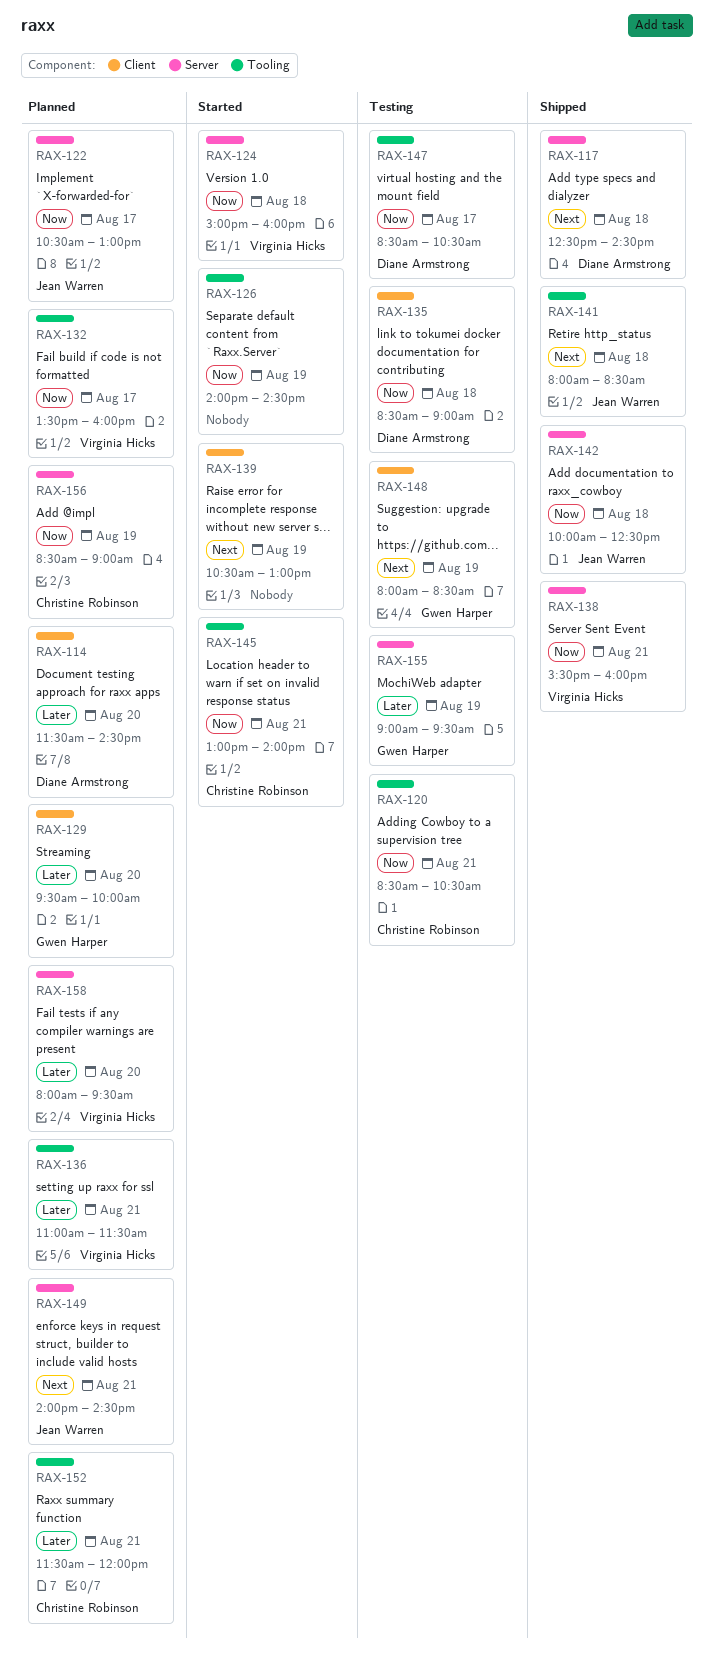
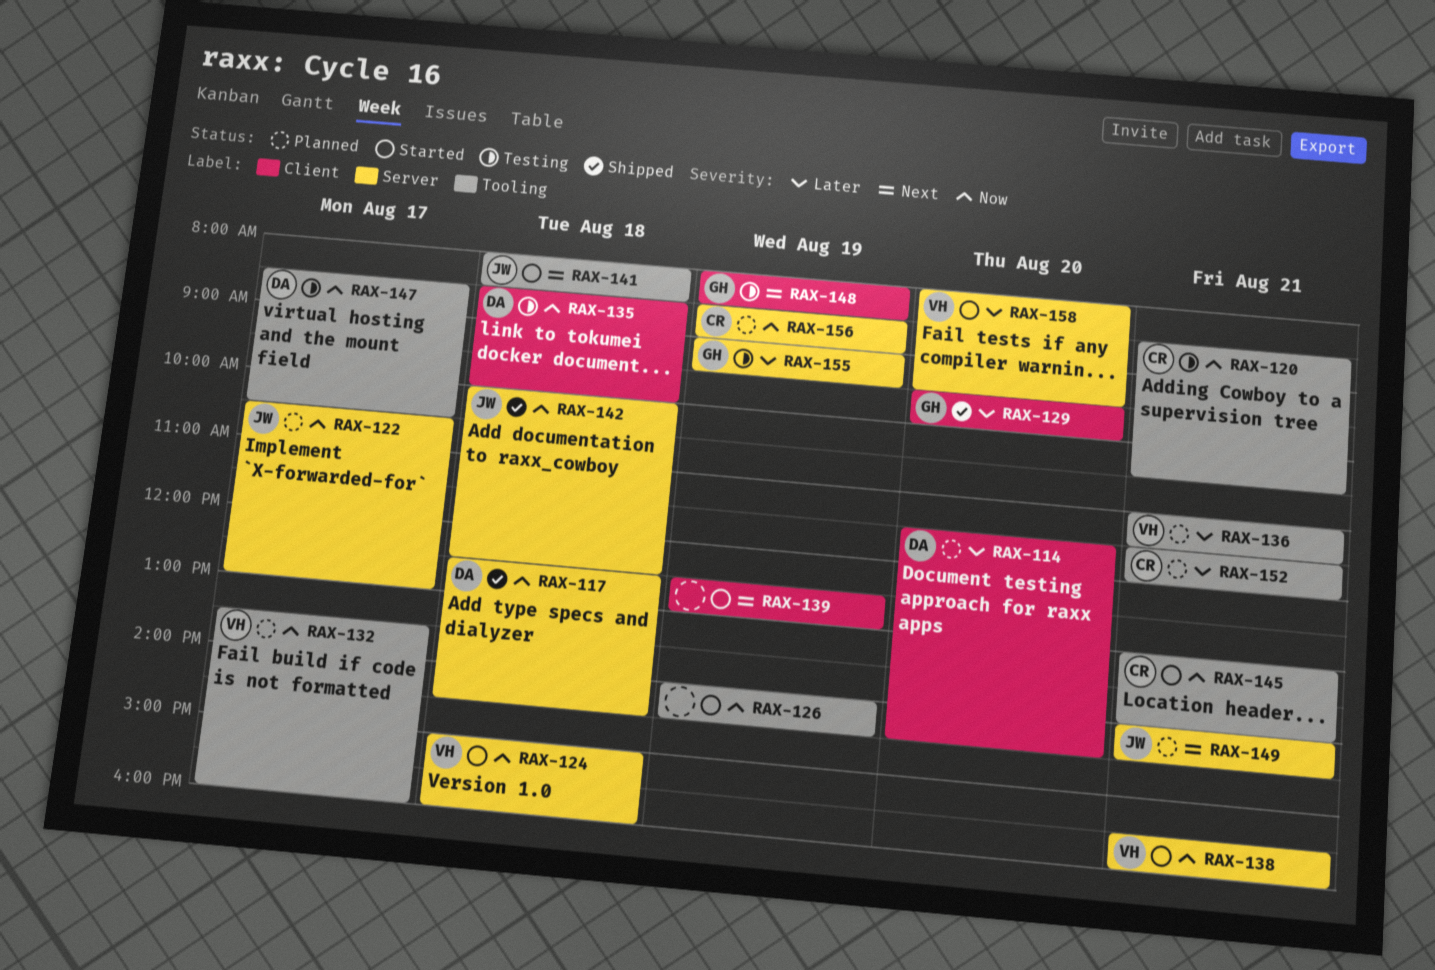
RAX-117, priority: Next -> Now
RAX-129, status: Planned -> Shipped
RAX-135, ends: 09:00 -> 10:00
RAX-138, status: Shipped -> Started
RAX-139, begins: 10:30 -> 12:30
RAX-141, status: Shipped -> Started
RAX-158, status: Planned -> Started

